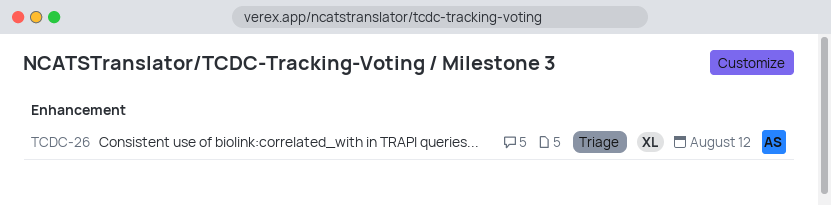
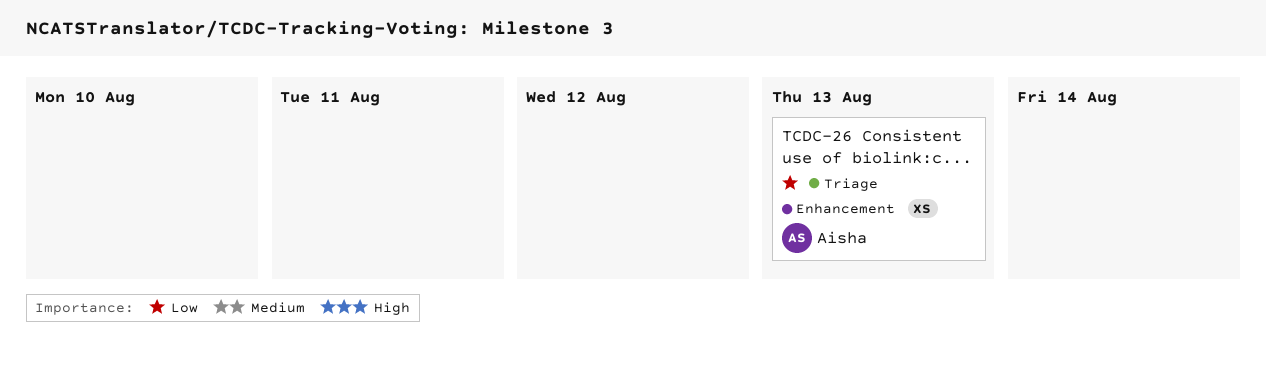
TCDC-26, estimate: XL -> XS
TCDC-26, due: Aug 12 -> Aug 13

